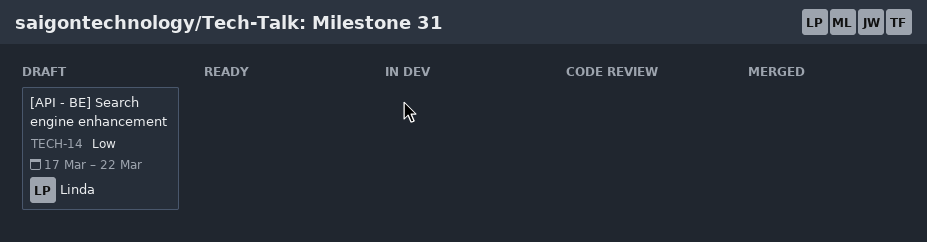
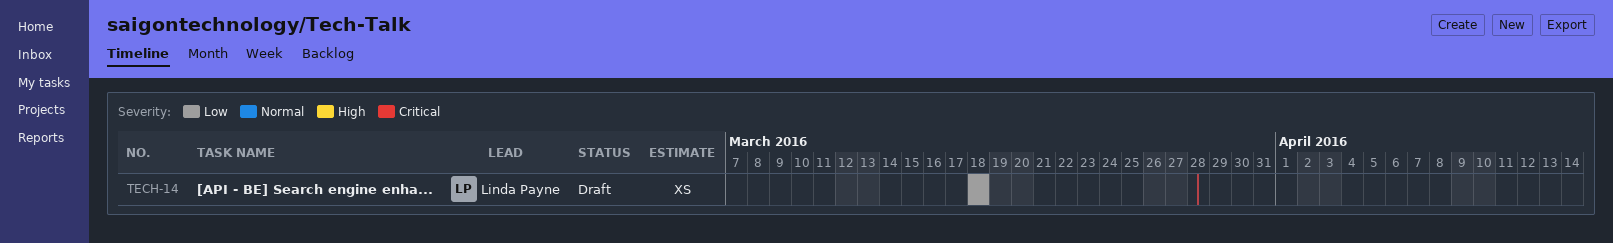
TECH-14, start: Mar 17 -> Mar 18
TECH-14, due: Mar 22 -> Mar 18

